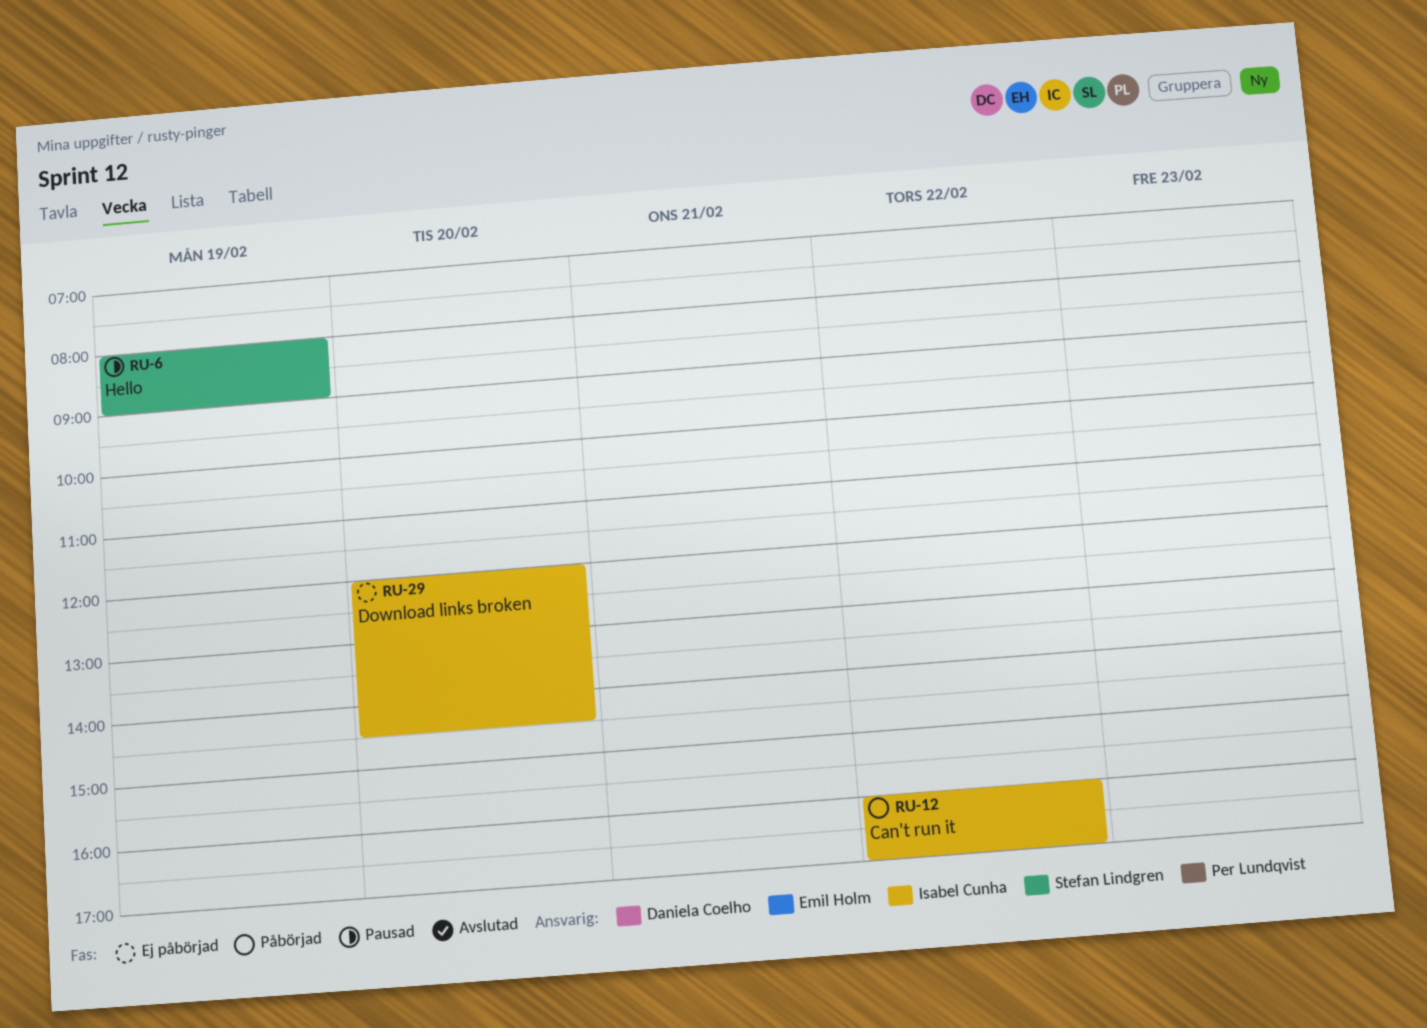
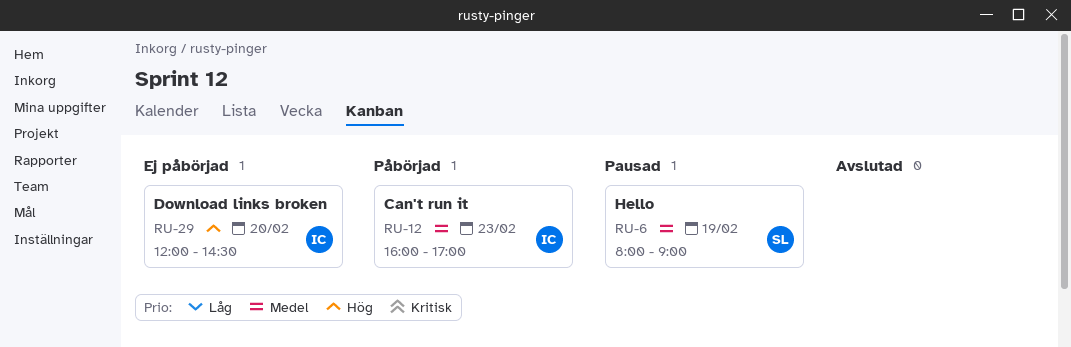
RU-12, day: Feb 22 -> Feb 23

